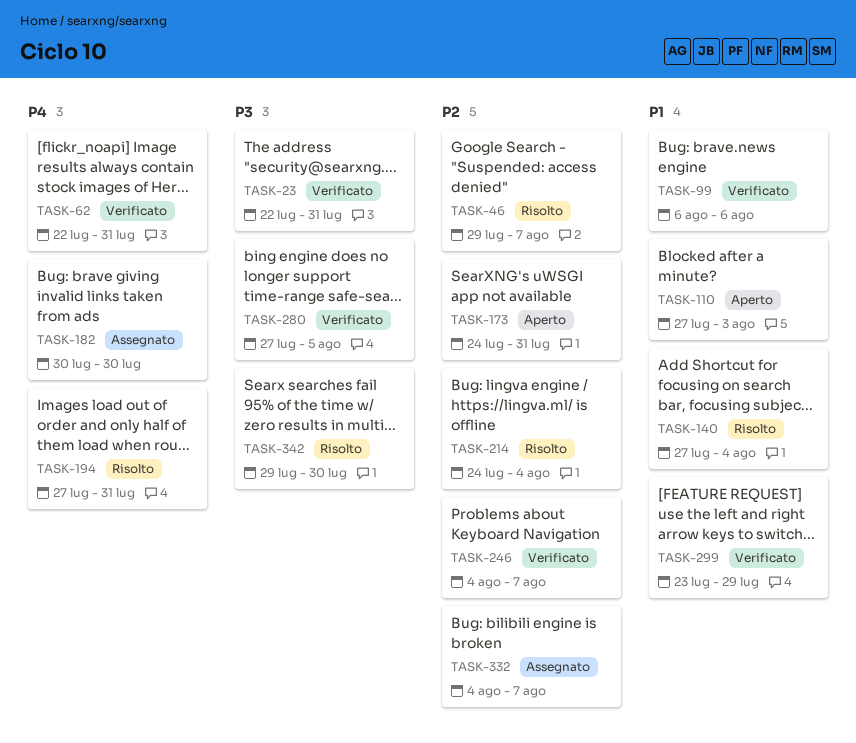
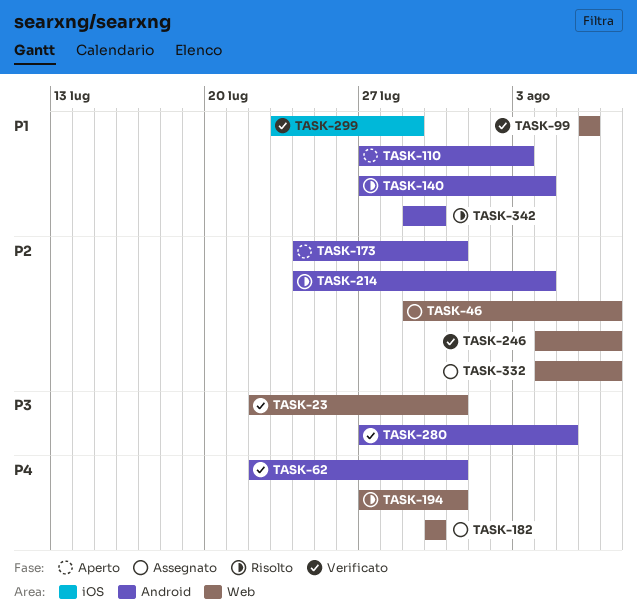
TASK-46, status: Risolto -> Assegnato
TASK-342, priority: P3 -> P1

